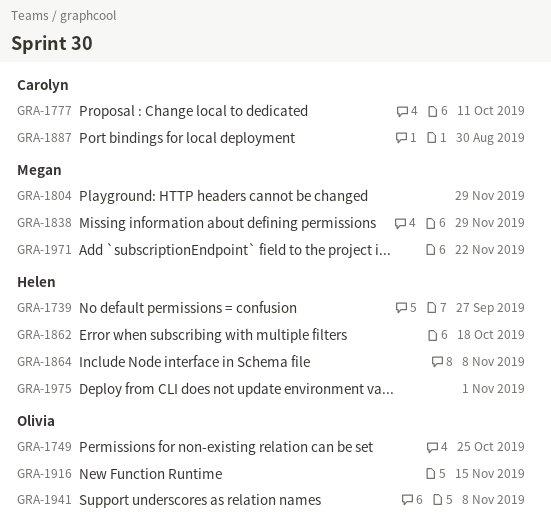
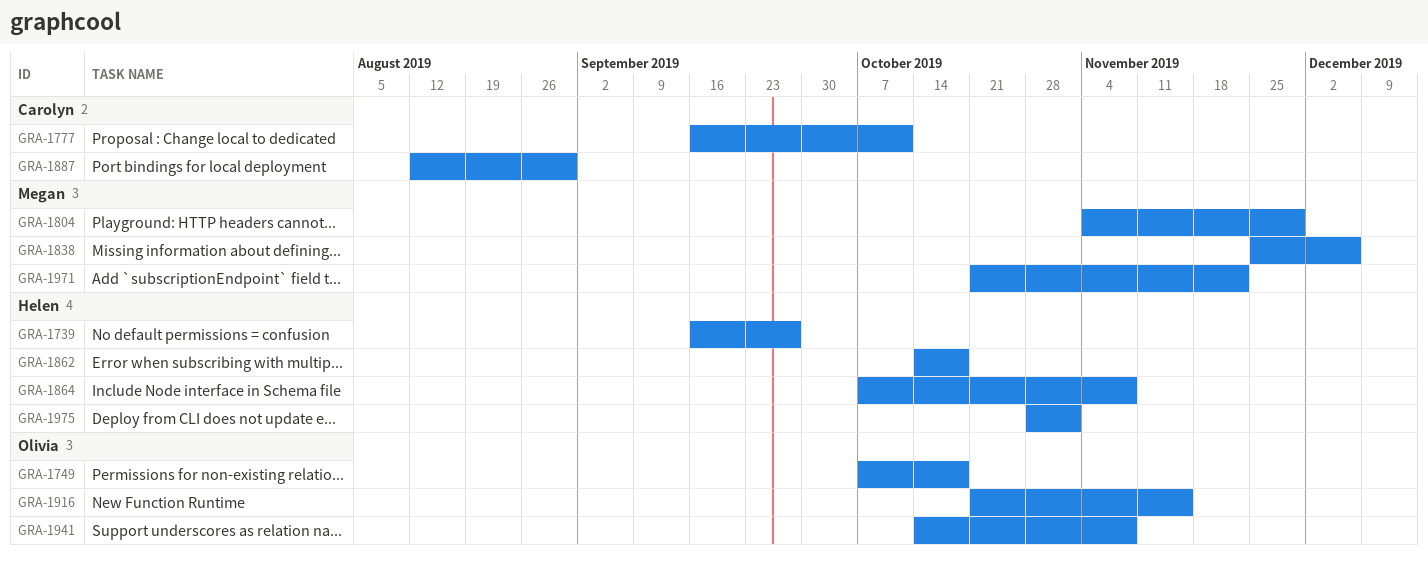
GRA-1749, due: Oct 25 -> Oct 18
GRA-1838, due: Nov 29 -> Dec 6

